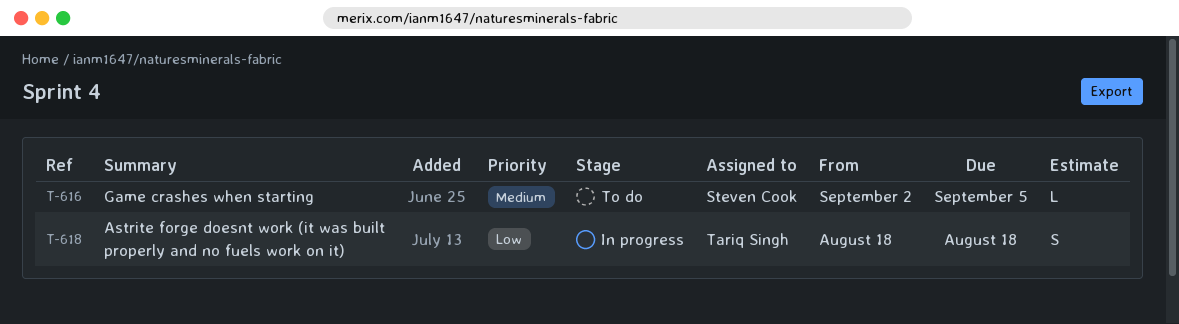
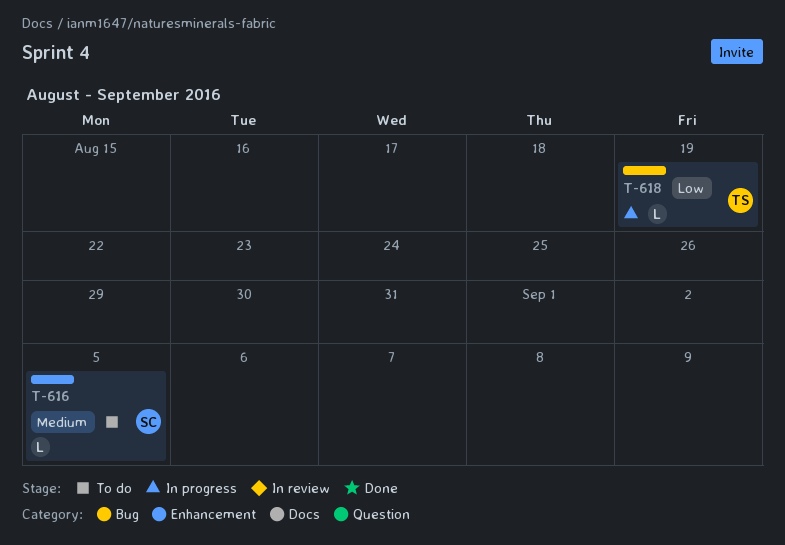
T-618, estimate: S -> L
T-618, due: Aug 18 -> Aug 19

